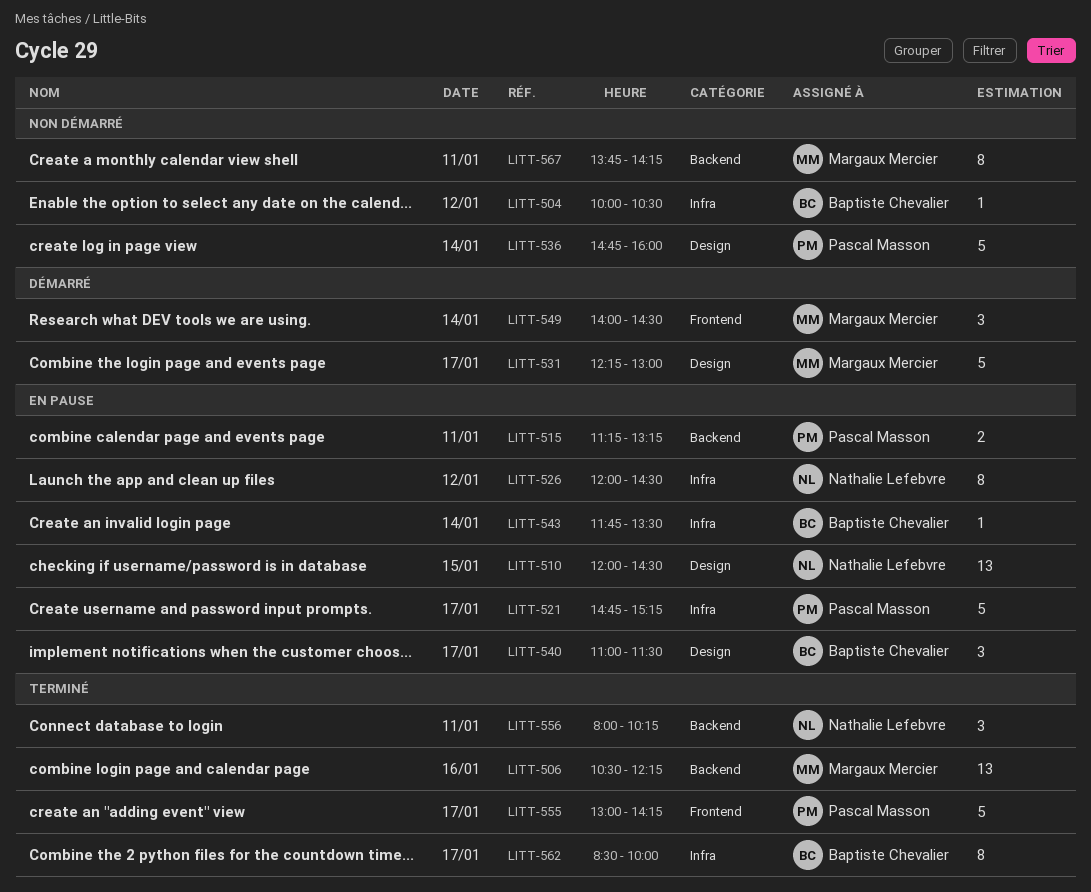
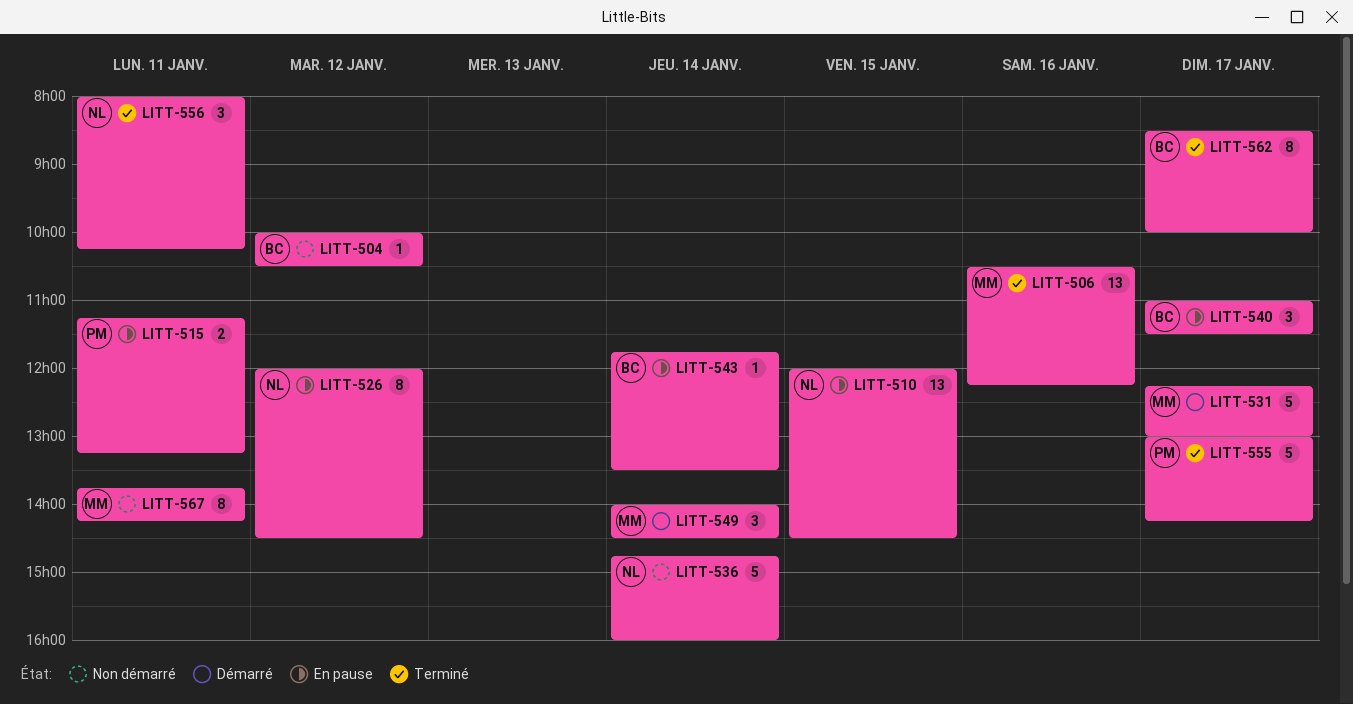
LITT-521: present -> none
LITT-536, owner: Pascal Masson -> Nathalie Lefebvre

